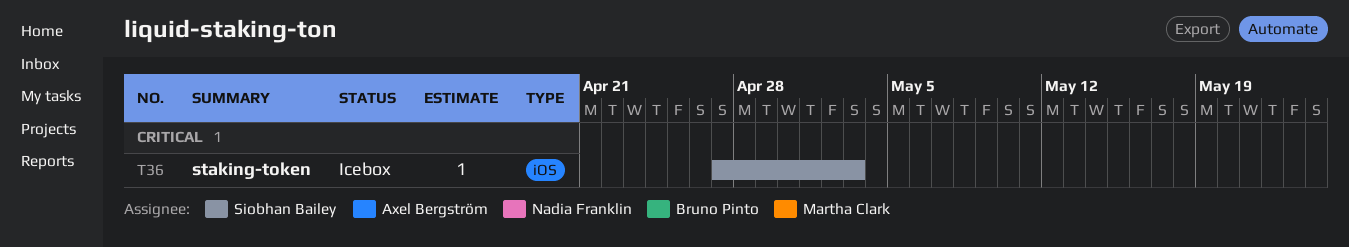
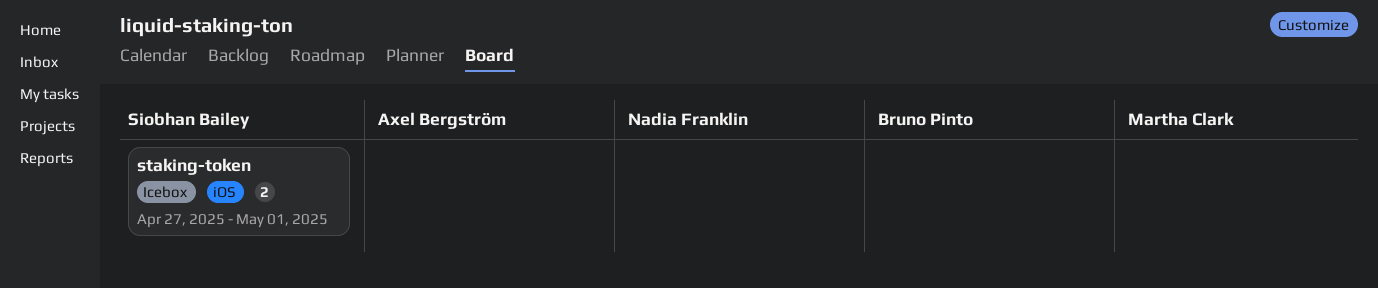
staking-token, estimate: 1 -> 2
staking-token, due: May 3 -> May 1

